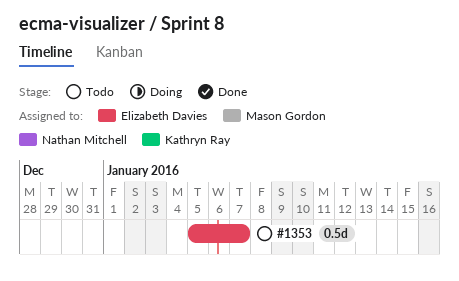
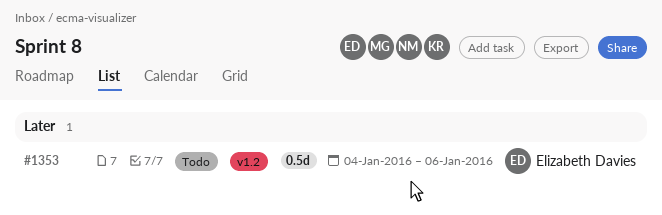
#1353, start: Jan 5 -> Jan 4
#1353, due: Jan 7 -> Jan 6

